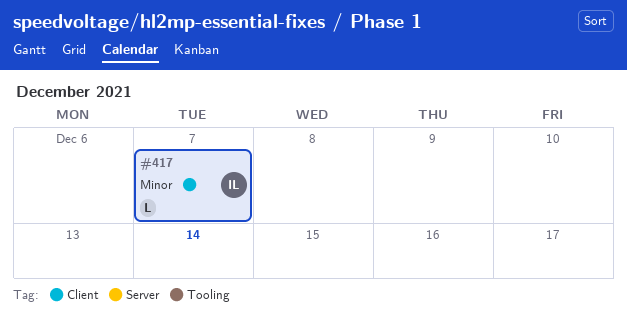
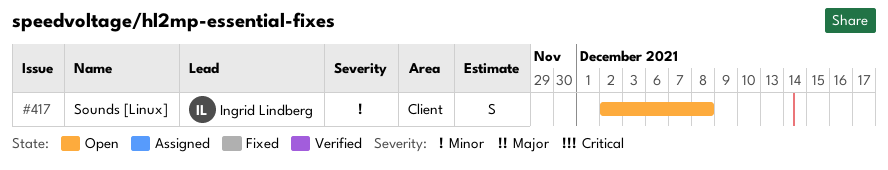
#417, estimate: L -> S
#417, due: Dec 7 -> Dec 8

